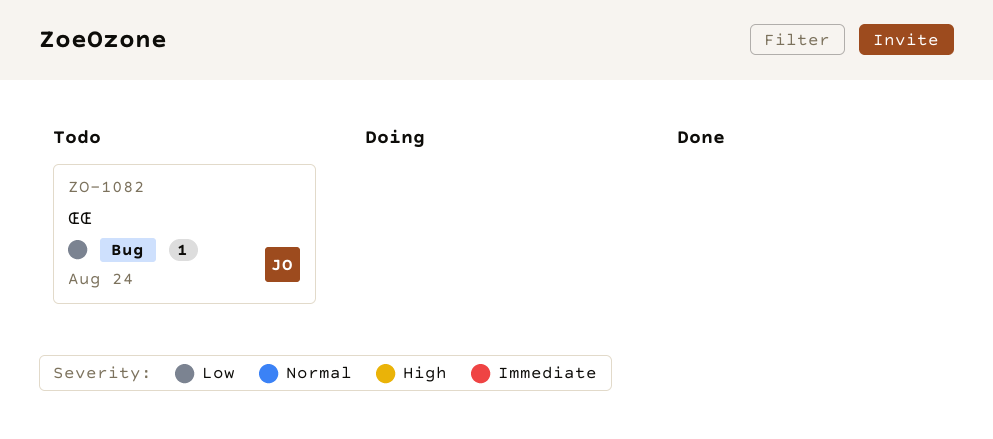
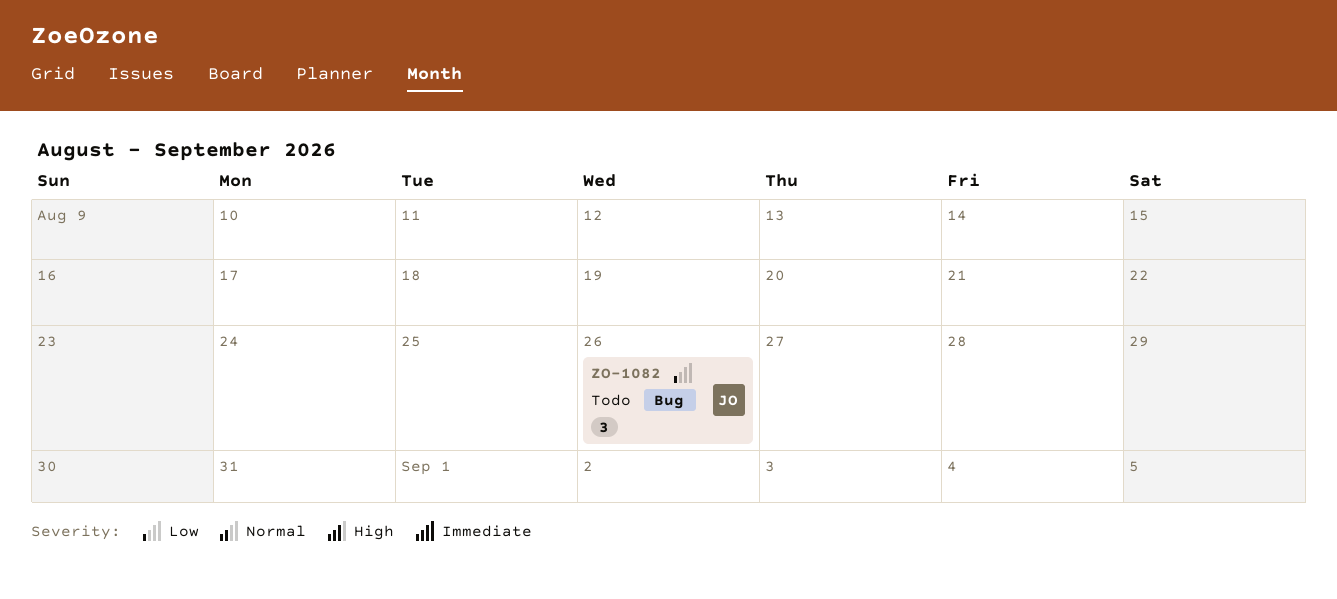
ZO-1082, estimate: 1 -> 3
ZO-1082, due: Aug 24 -> Aug 26

